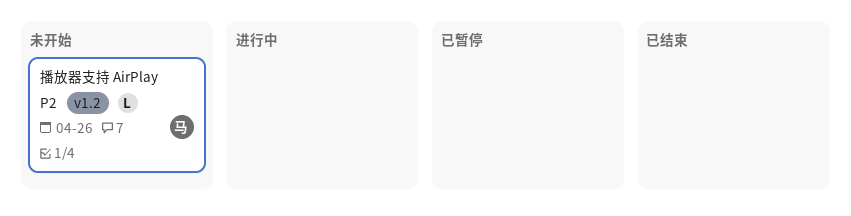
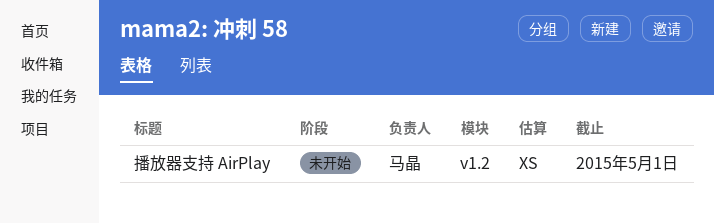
播放器支持 AirPlay, estimate: L -> XS
播放器支持 AirPlay, due: Apr 26 -> May 1

